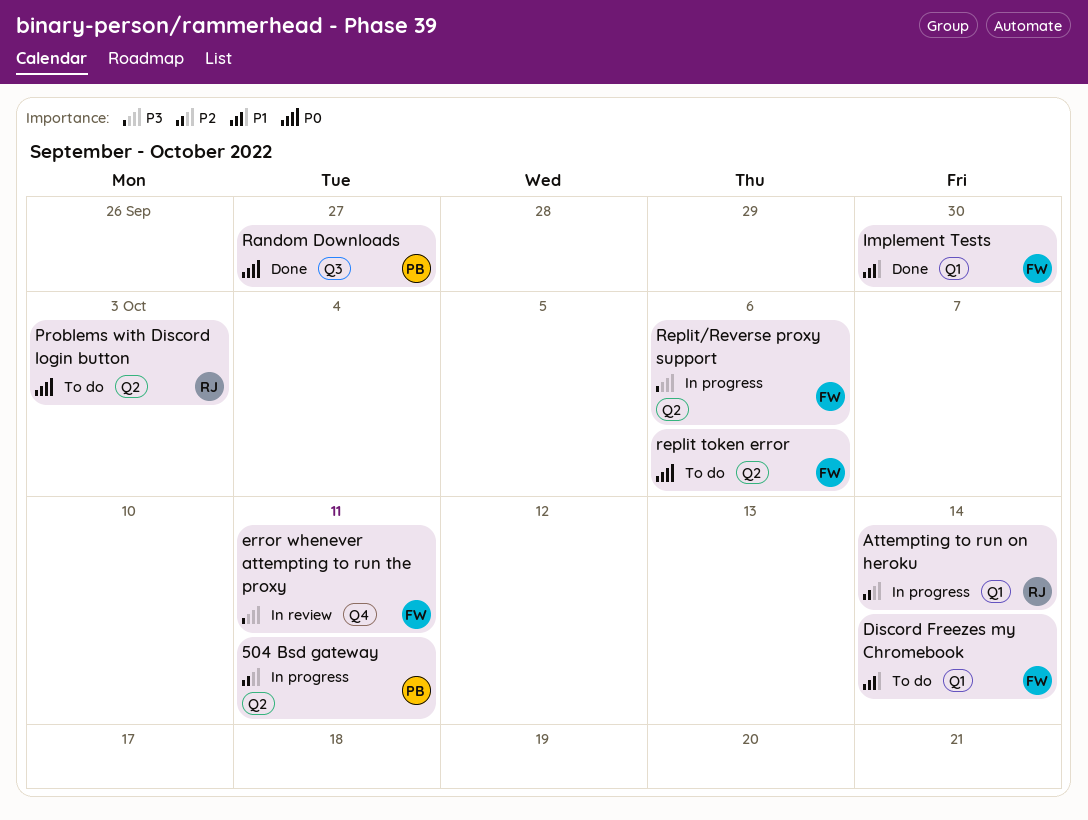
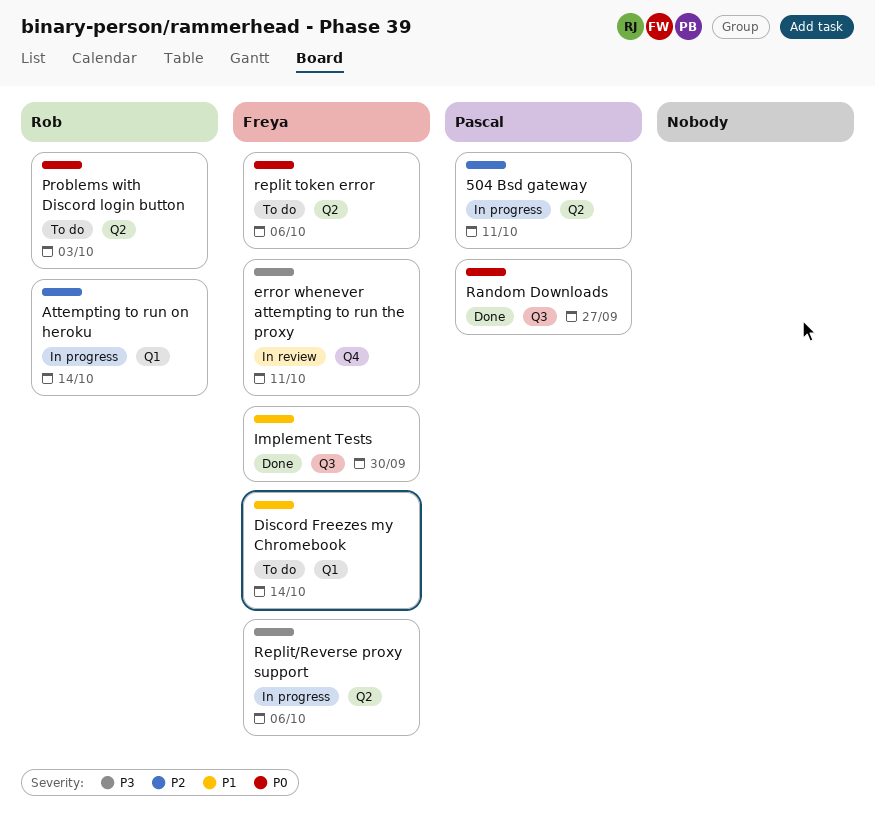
Implement Tests, label: Q1 -> Q3

